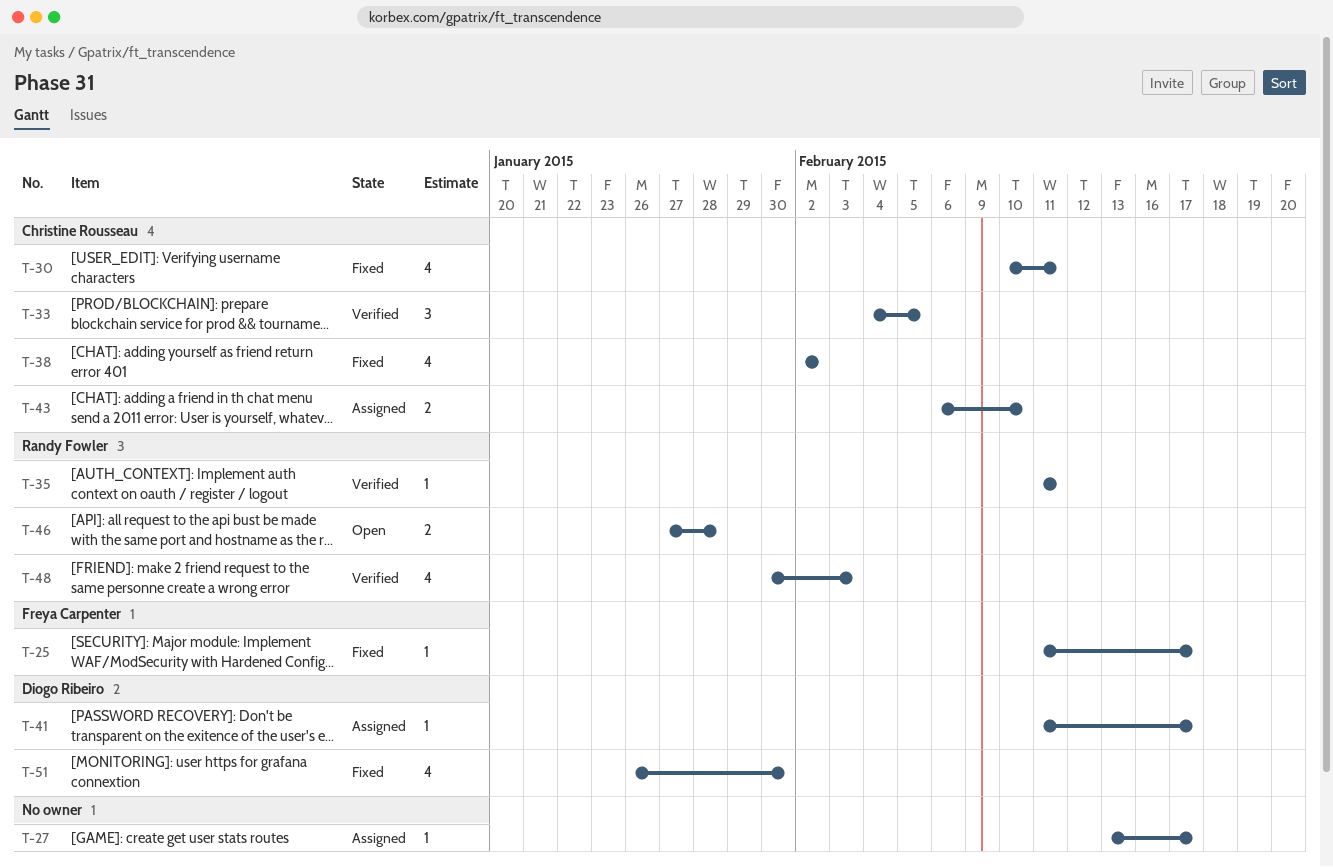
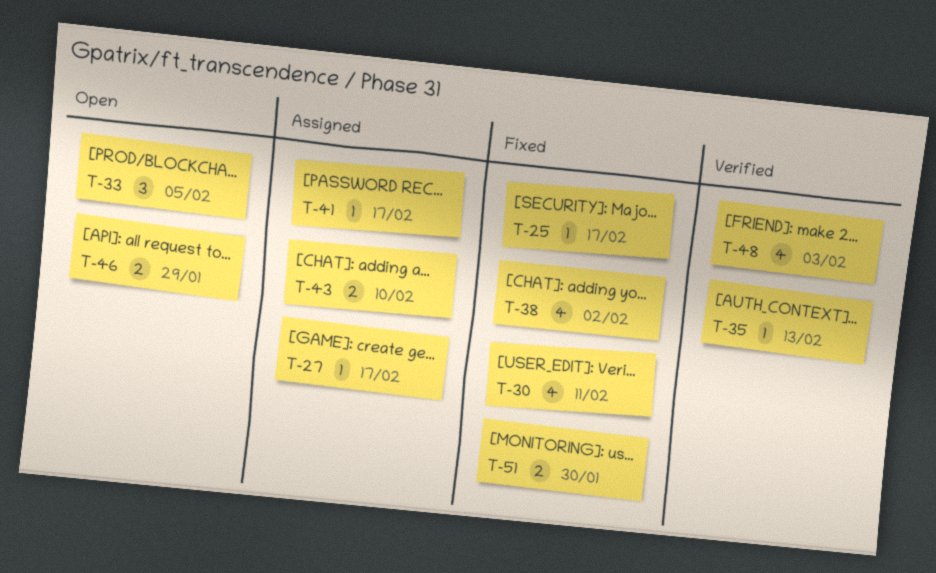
T-33, status: Verified -> Open
T-35, due: Feb 11 -> Feb 13
T-46, due: Jan 28 -> Jan 29
T-51, estimate: 4 -> 2

